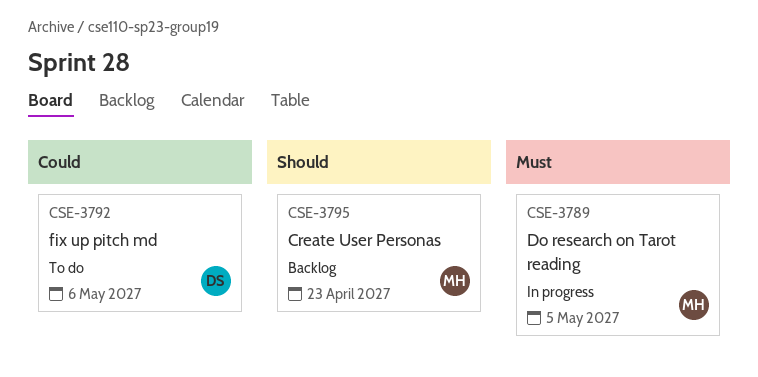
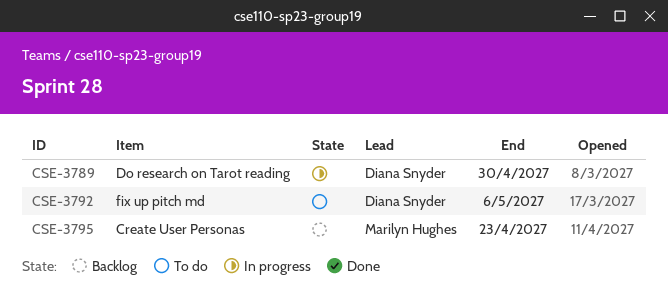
CSE-3789, owner: Marilyn Hughes -> Diana Snyder
CSE-3789, due: May 5 -> Apr 30

